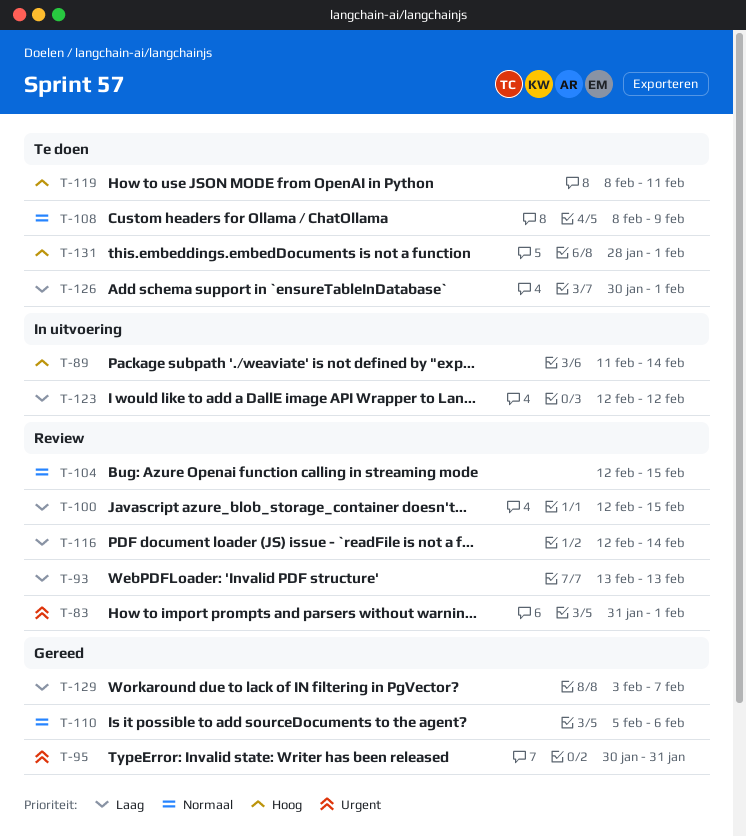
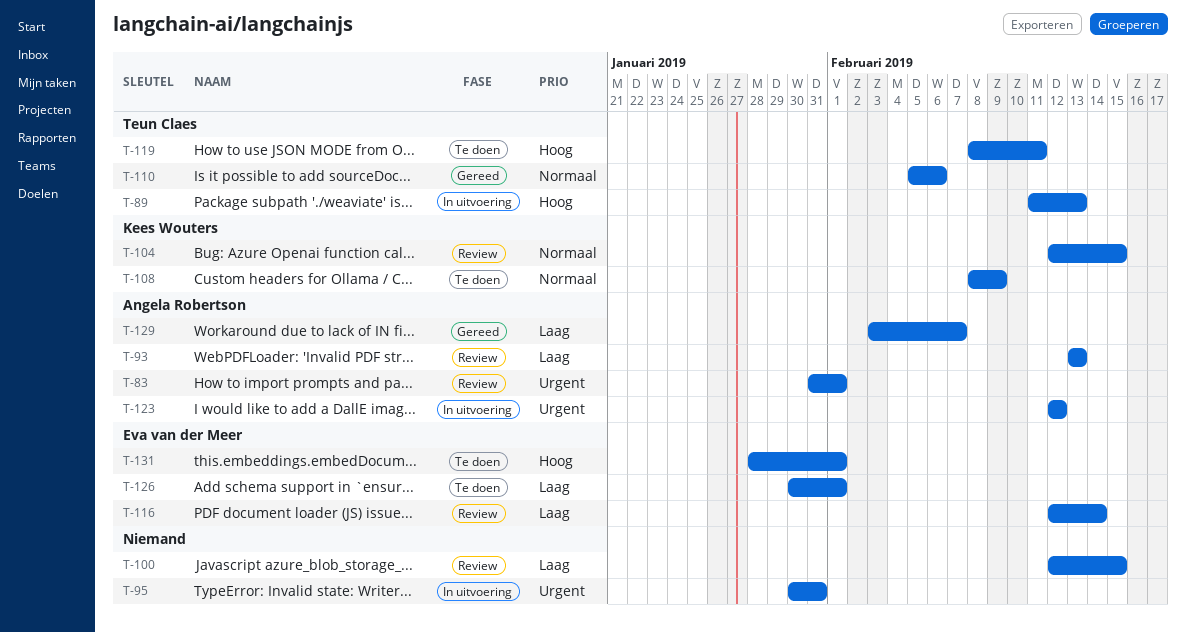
T-89, due: Feb 14 -> Feb 13
T-95, status: Gereed -> In uitvoering
T-123, priority: Laag -> Urgent

